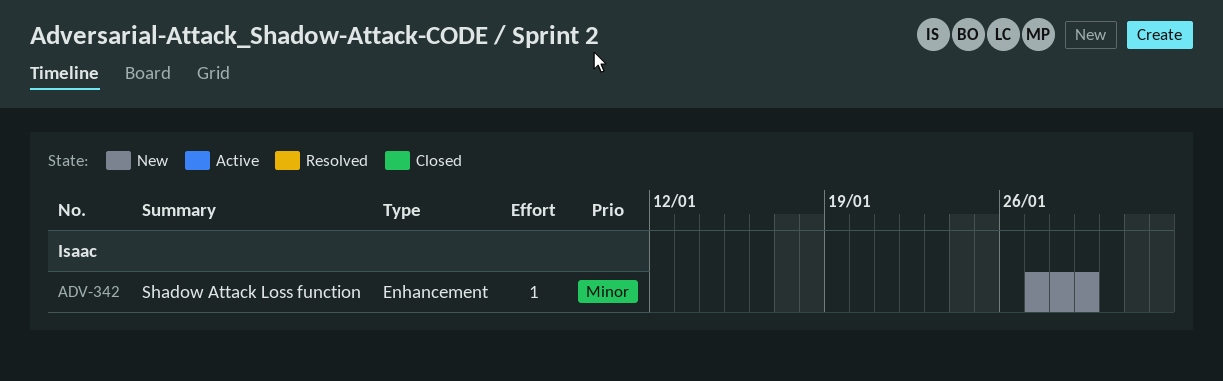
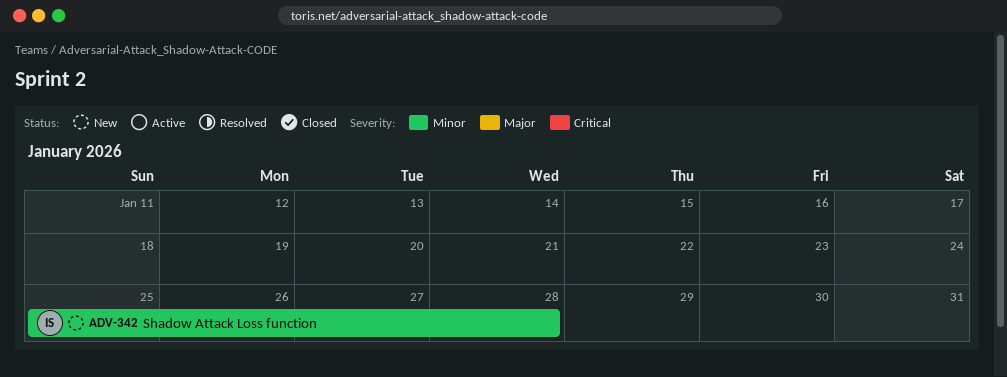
ADV-342, start: Jan 27 -> Jan 25
ADV-342, due: Jan 29 -> Jan 28

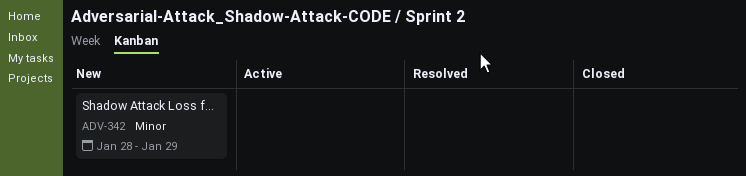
ADV-342, start: Jan 25 -> Jan 28
ADV-342, due: Jan 28 -> Jan 29

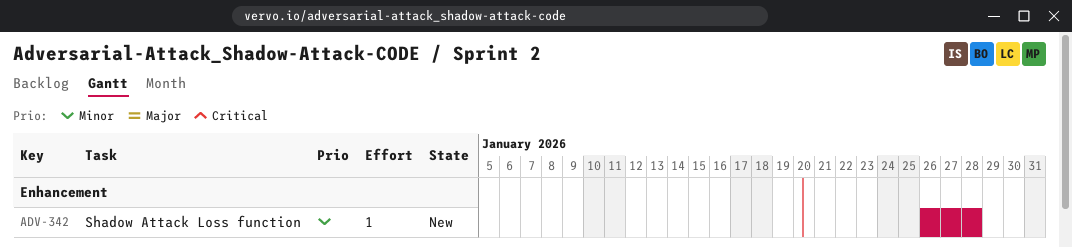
ADV-342, start: Jan 28 -> Jan 26
ADV-342, due: Jan 29 -> Jan 28

